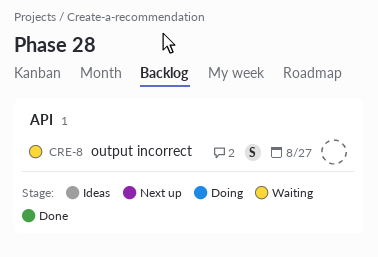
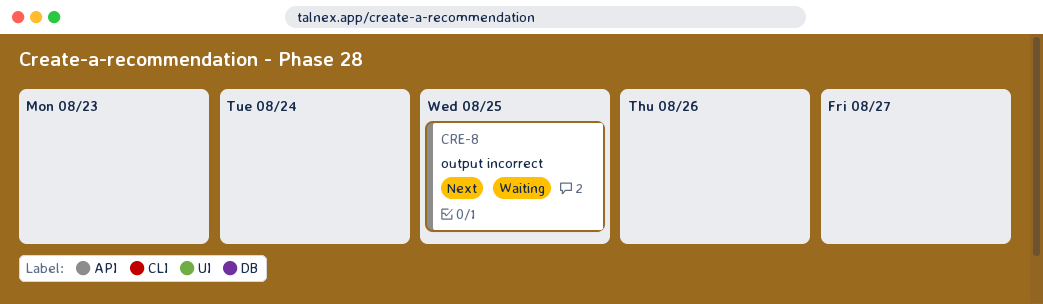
CRE-8, due: Aug 27 -> Aug 25

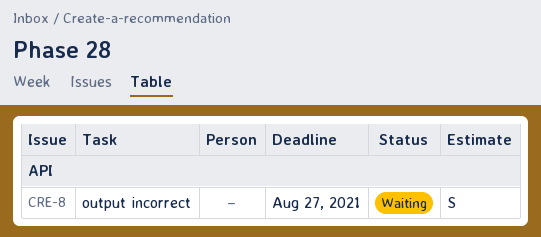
CRE-8, due: Aug 25 -> Aug 27

